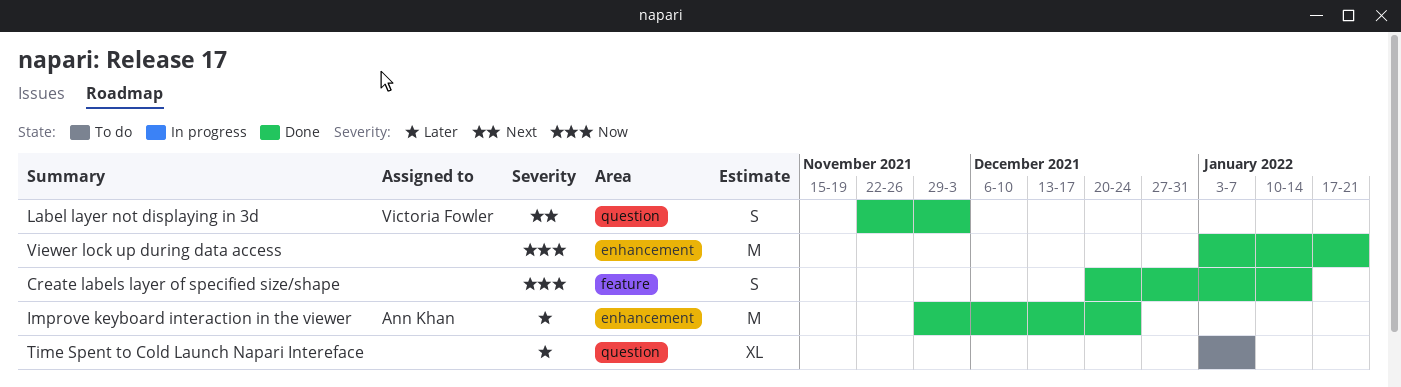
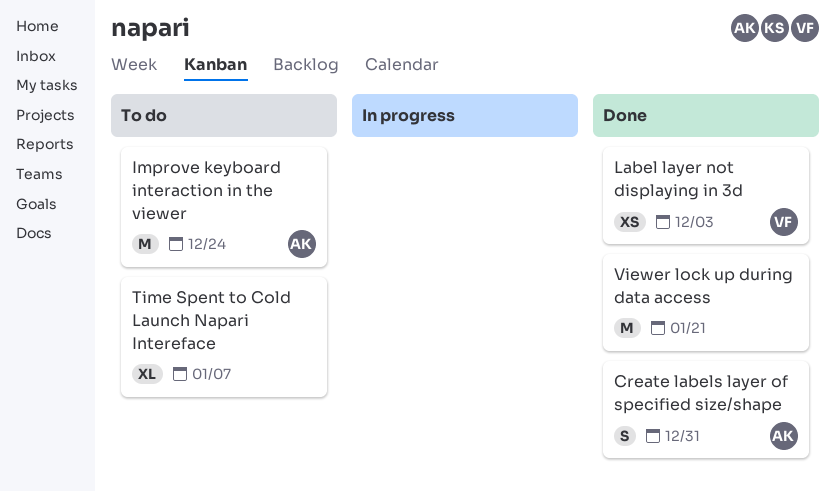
Create labels layer of specified size/shape, owner: none -> Ann Khan
Create labels layer of specified size/shape, due: Jan 14 -> Dec 31
Improve keyboard interaction in the viewer, status: Done -> To do
Label layer not displaying in 3d, estimate: S -> XS

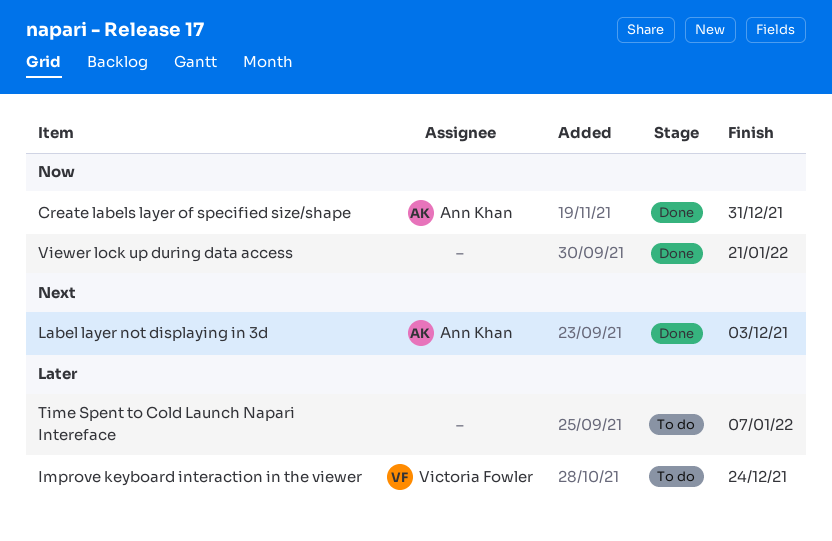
Improve keyboard interaction in the viewer, owner: Ann Khan -> Victoria Fowler
Label layer not displaying in 3d, owner: Victoria Fowler -> Ann Khan

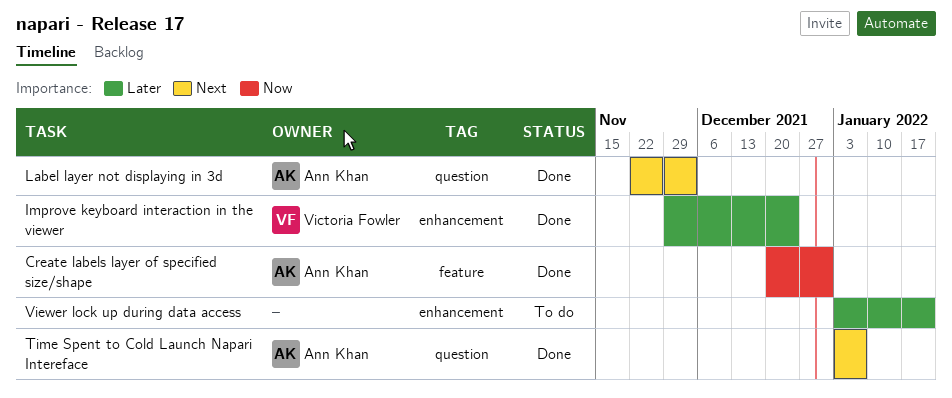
Improve keyboard interaction in the viewer, status: To do -> Done
Time Spent to Cold Launch Napari Intereface, status: To do -> Done
Time Spent to Cold Launch Napari Intereface, owner: none -> Ann Khan
Time Spent to Cold Launch Napari Intereface, priority: Later -> Next
Viewer lock up during data access, status: Done -> To do
Viewer lock up during data access, priority: Now -> Later

